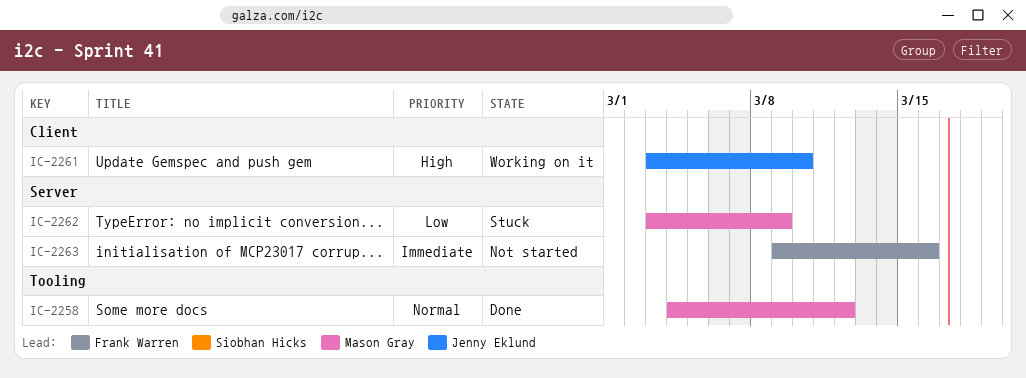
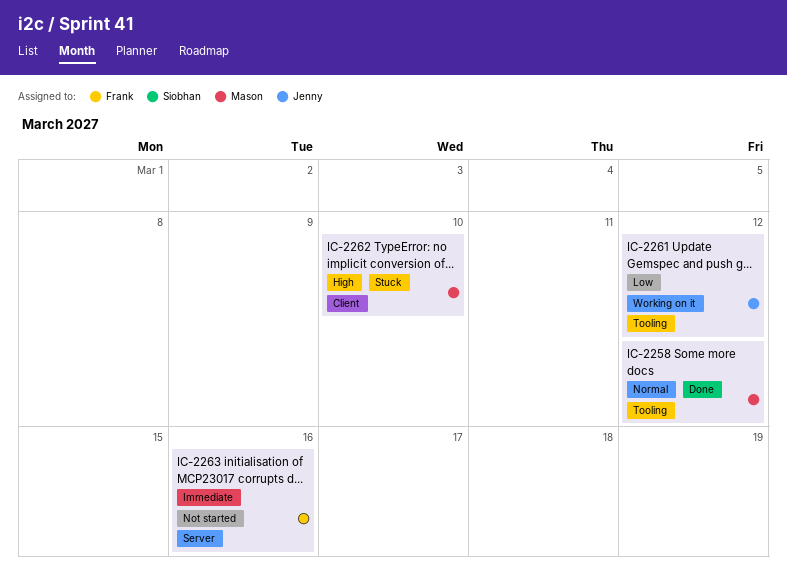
IC-2261, priority: High -> Low
IC-2261, label: Client -> Tooling
IC-2261, due: Mar 10 -> Mar 12
IC-2262, priority: Low -> High
IC-2262, label: Server -> Client
IC-2262, due: Mar 9 -> Mar 10

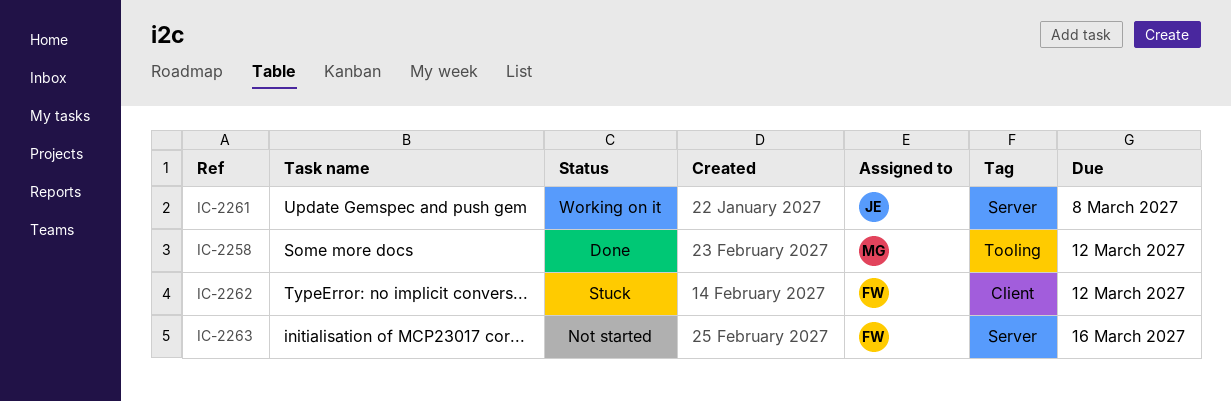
IC-2261, label: Tooling -> Server
IC-2261, due: Mar 12 -> Mar 8
IC-2262, owner: Mason -> Frank
IC-2262, due: Mar 10 -> Mar 12

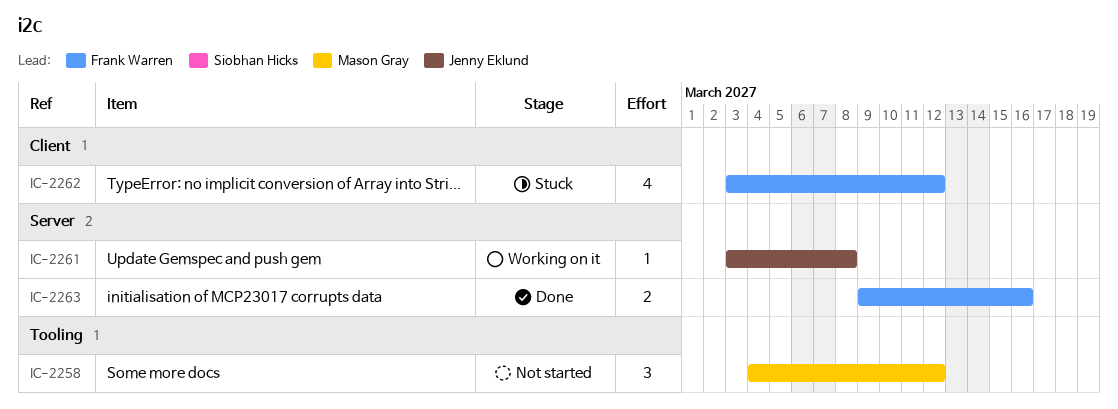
IC-2258, status: Done -> Not started
IC-2263, status: Not started -> Done

